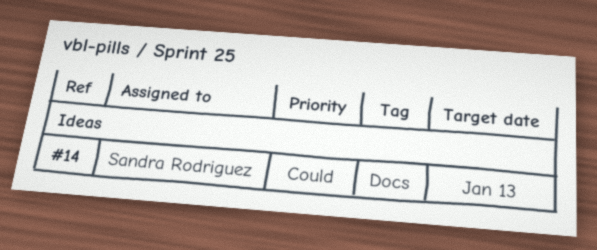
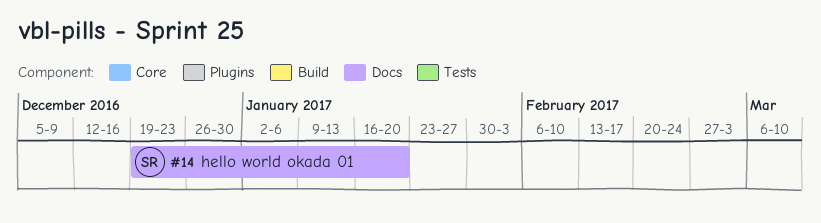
#14, due: Jan 13 -> Jan 20

